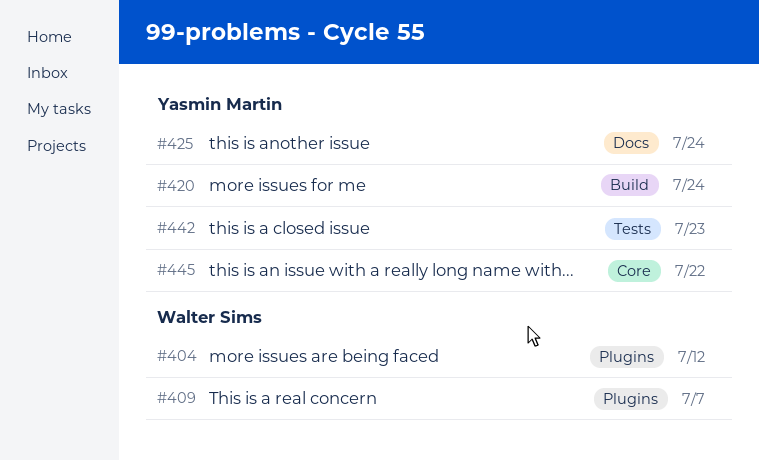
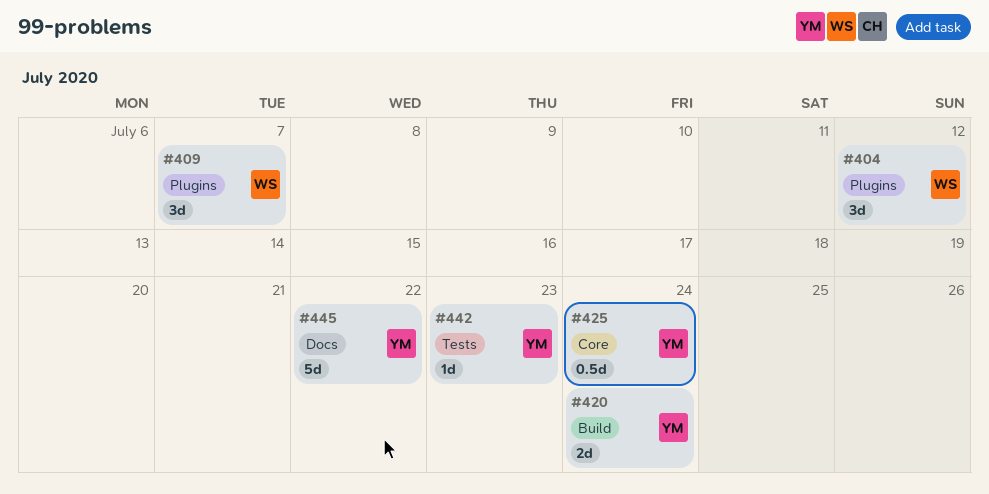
#425, label: Docs -> Core
#445, label: Core -> Docs

